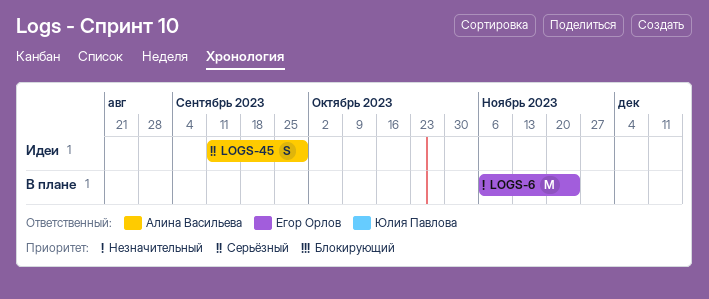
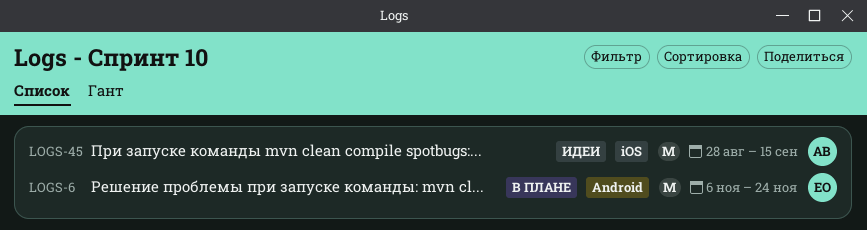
LOGS-45, estimate: S -> M
LOGS-45, start: Sep 11 -> Aug 28
LOGS-45, due: Sep 29 -> Sep 15

